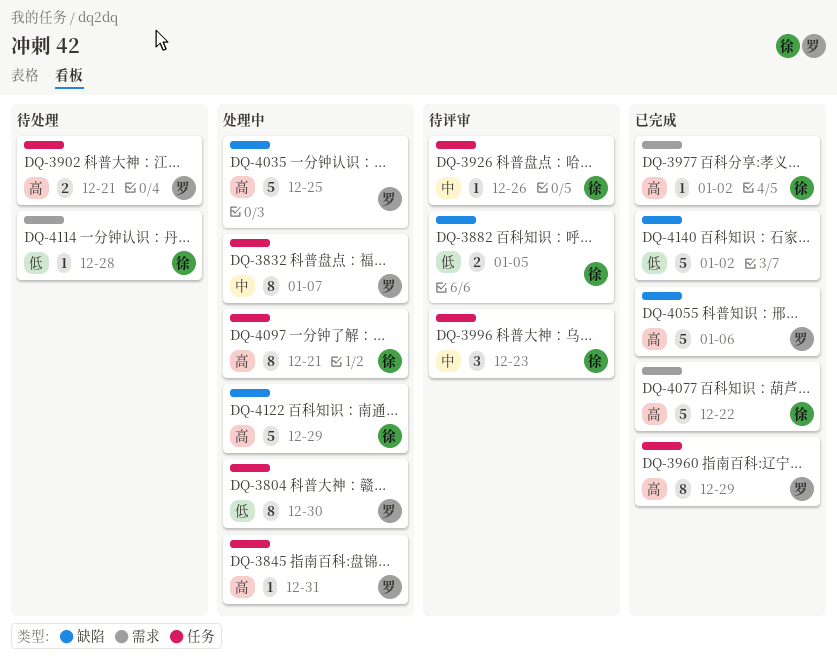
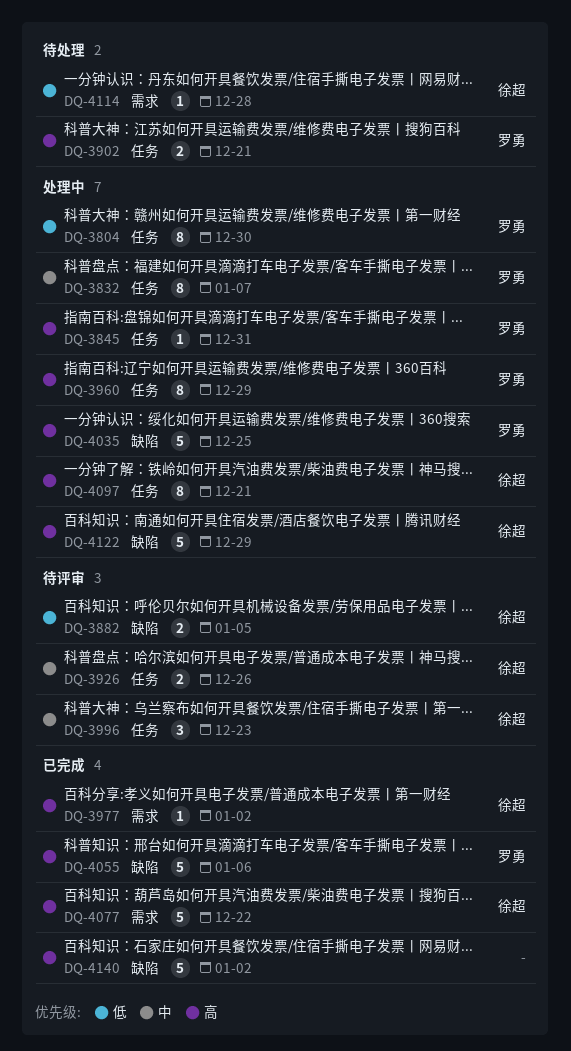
DQ-3926, estimate: 1 -> 2
DQ-3960, status: 已完成 -> 处理中
DQ-4140, priority: 低 -> 高

